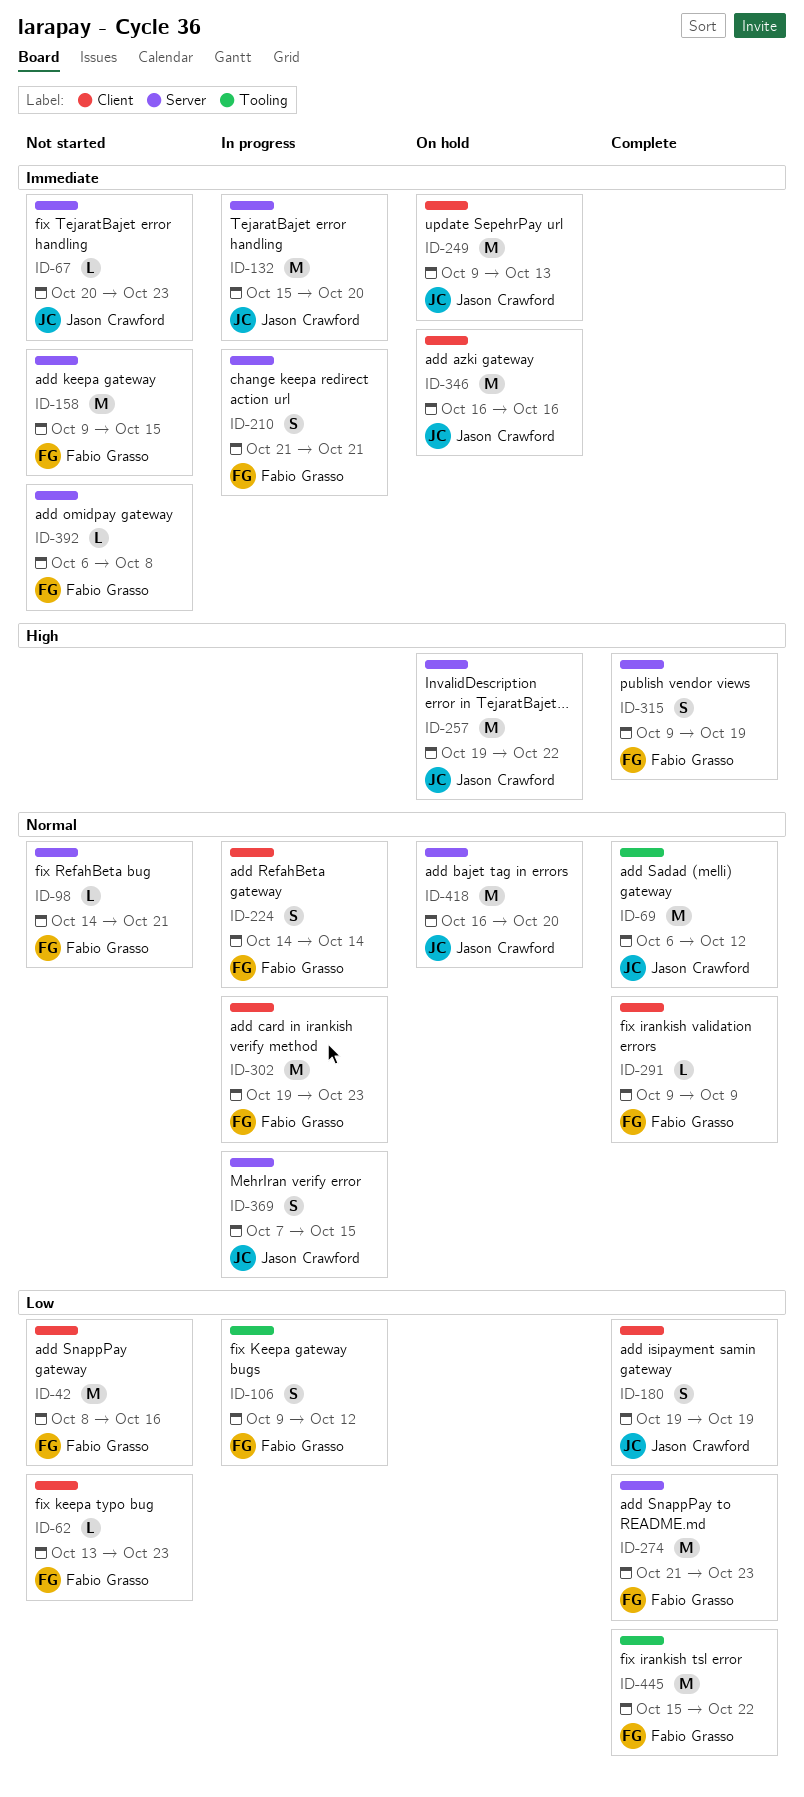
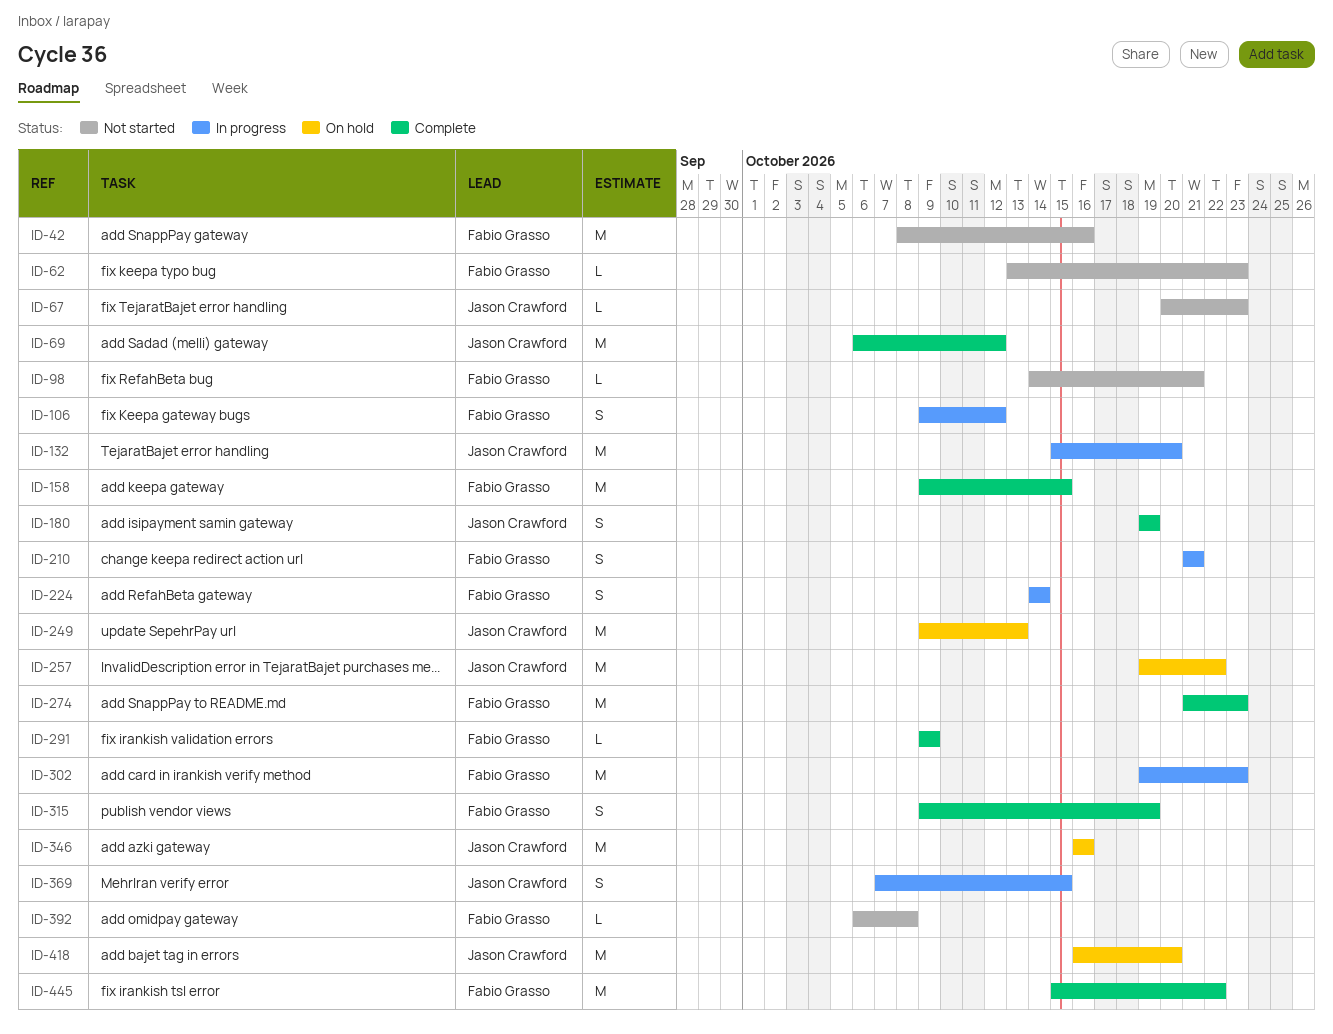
ID-158, status: Not started -> Complete

